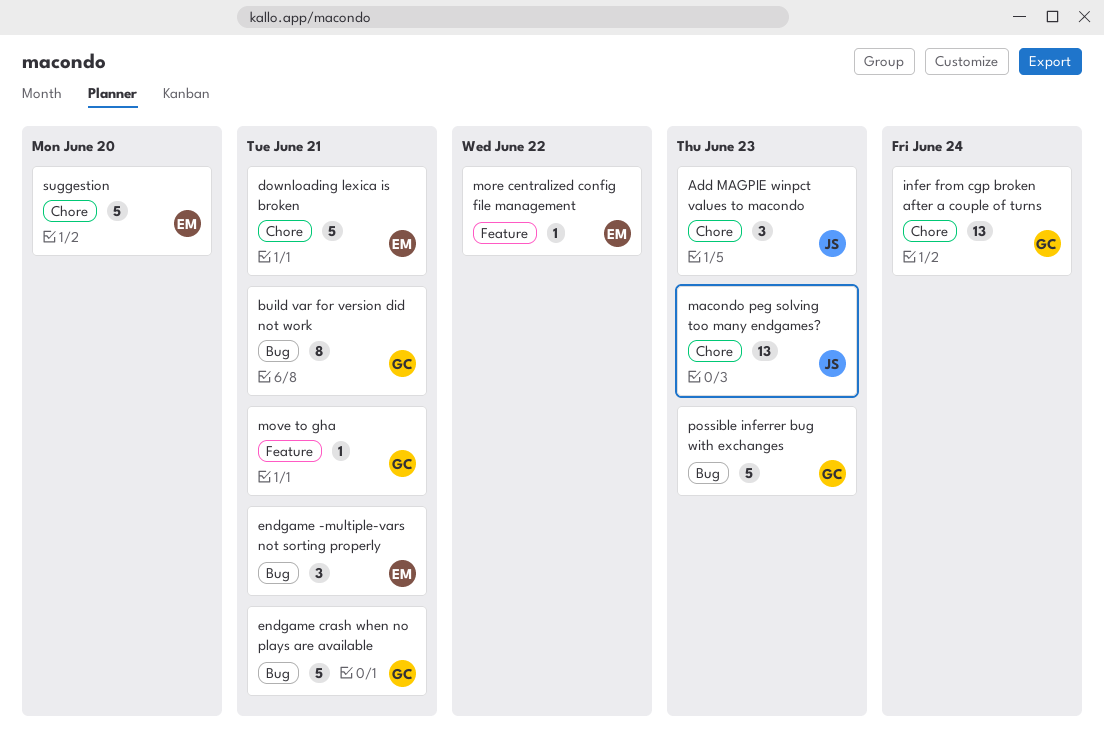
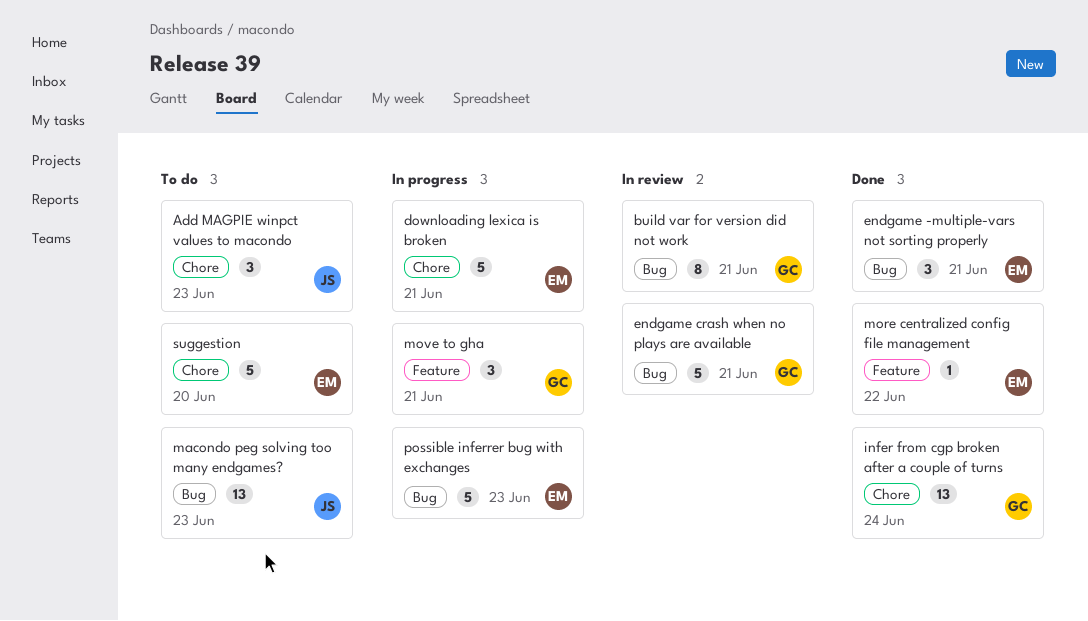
macondo peg solving too many endgames?, label: Chore -> Bug
move to gha, estimate: 1 -> 3
possible inferrer bug with exchanges, owner: GC -> EM

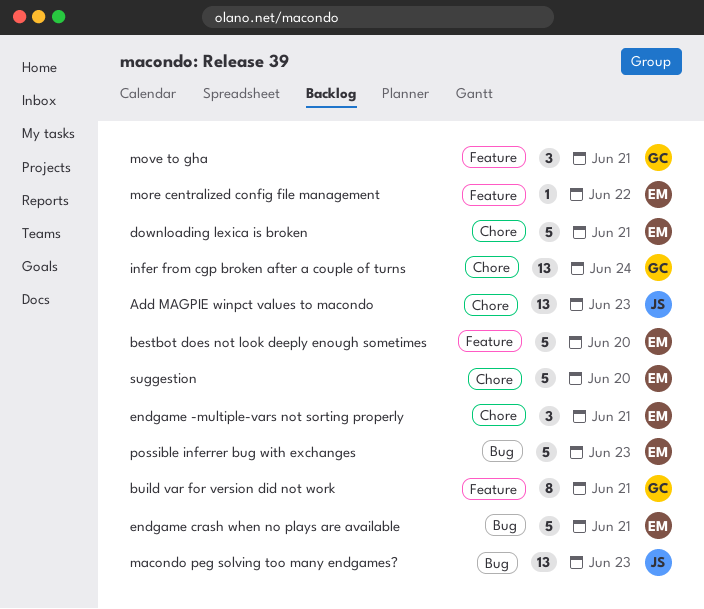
Add MAGPIE winpct values to macondo, estimate: 3 -> 13
bestbot does not look deeply enough sometimes: none -> present
build var for version did not work, label: Bug -> Feature
endgame -multiple-vars not sorting properly, label: Bug -> Chore
endgame crash when no plays are available, owner: GC -> EM

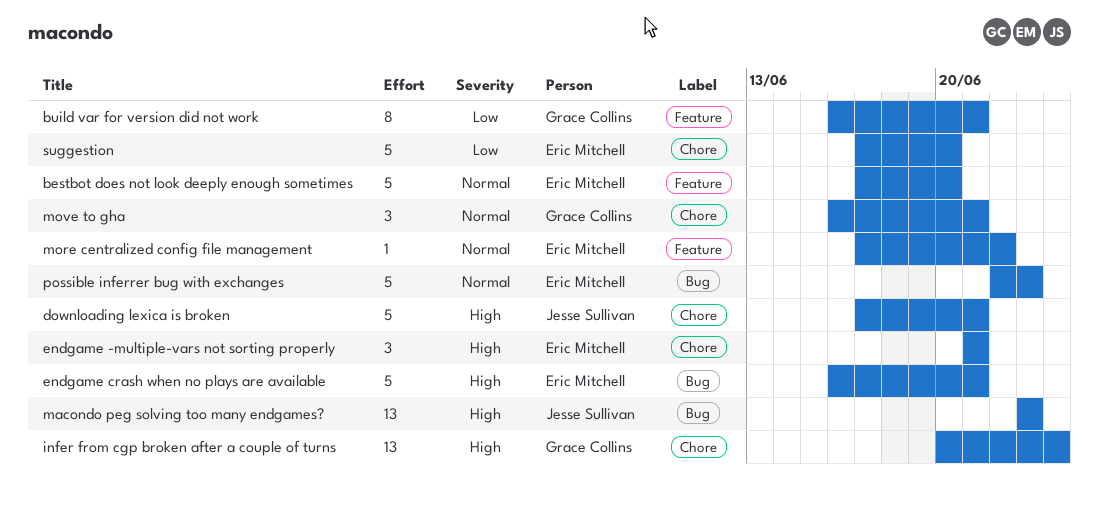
Add MAGPIE winpct values to macondo: present -> none
downloading lexica is broken, owner: Eric Mitchell -> Jesse Sullivan
move to gha, label: Feature -> Chore

